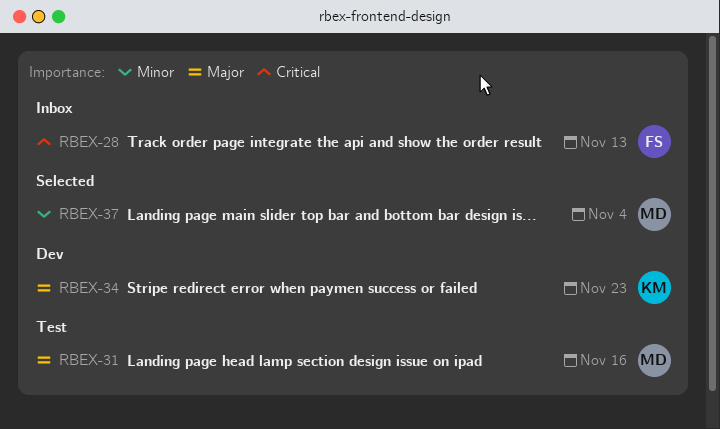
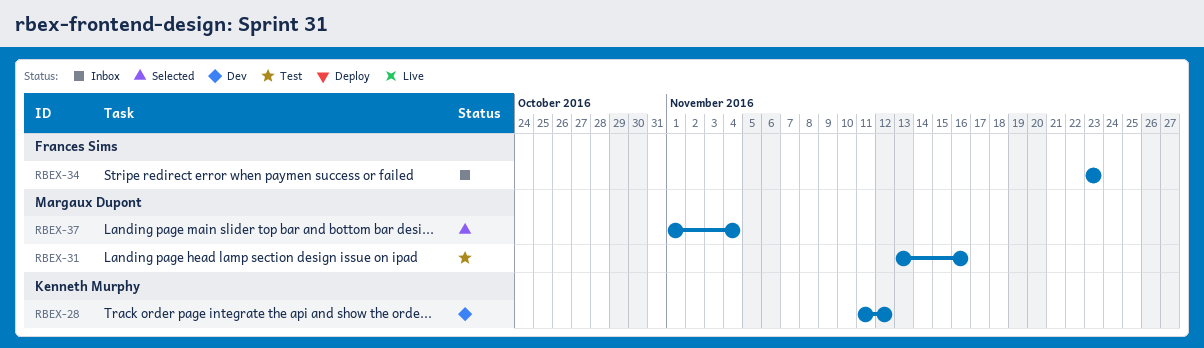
RBEX-28, status: Inbox -> Dev
RBEX-28, owner: Frances Sims -> Kenneth Murphy
RBEX-28, due: Nov 13 -> Nov 12
RBEX-34, status: Dev -> Inbox
RBEX-34, owner: Kenneth Murphy -> Frances Sims

